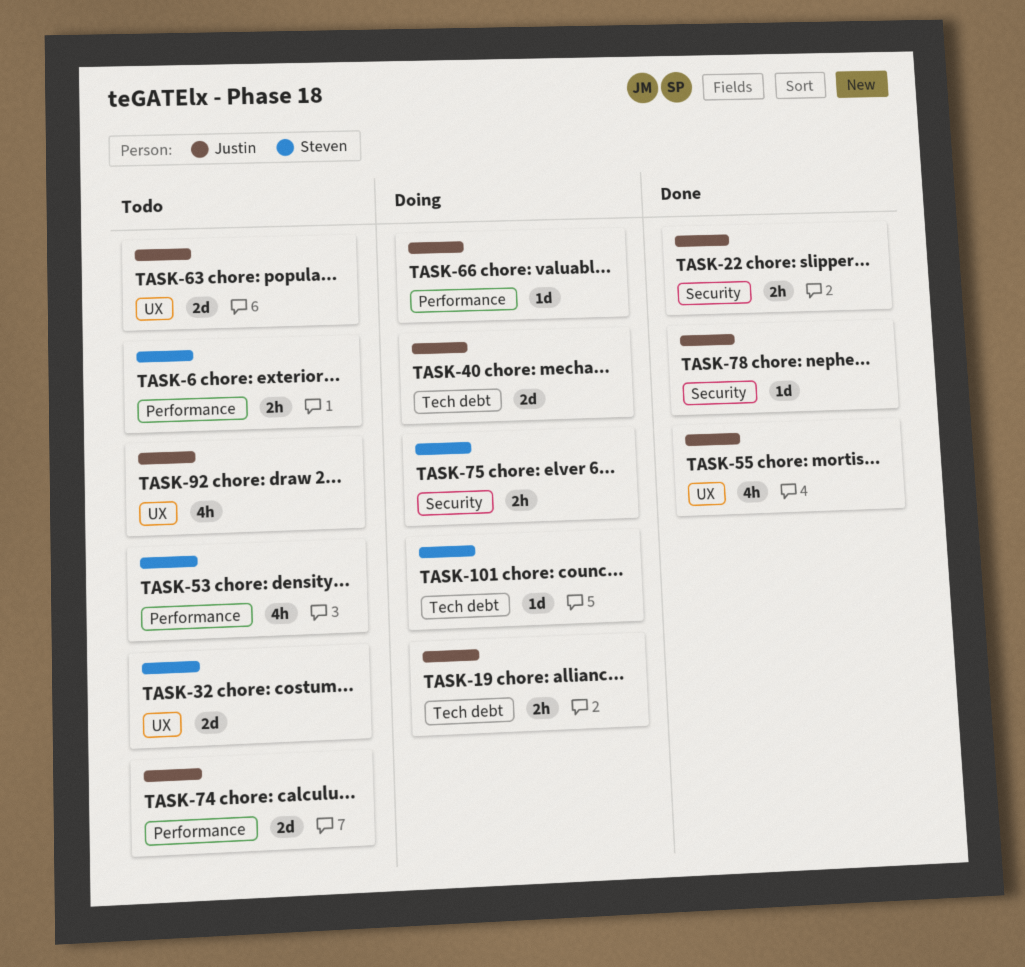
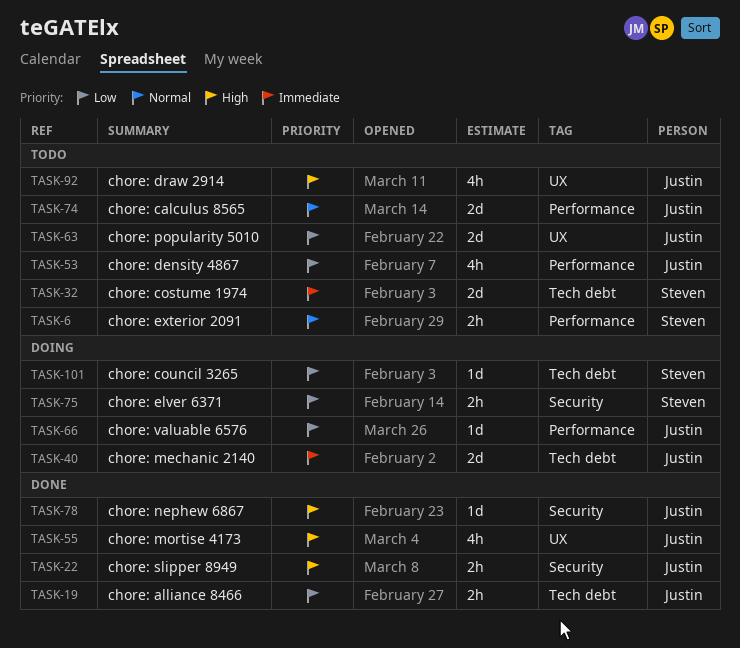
TASK-19, status: Doing -> Done
TASK-32, label: UX -> Tech debt
TASK-53, owner: Steven -> Justin

